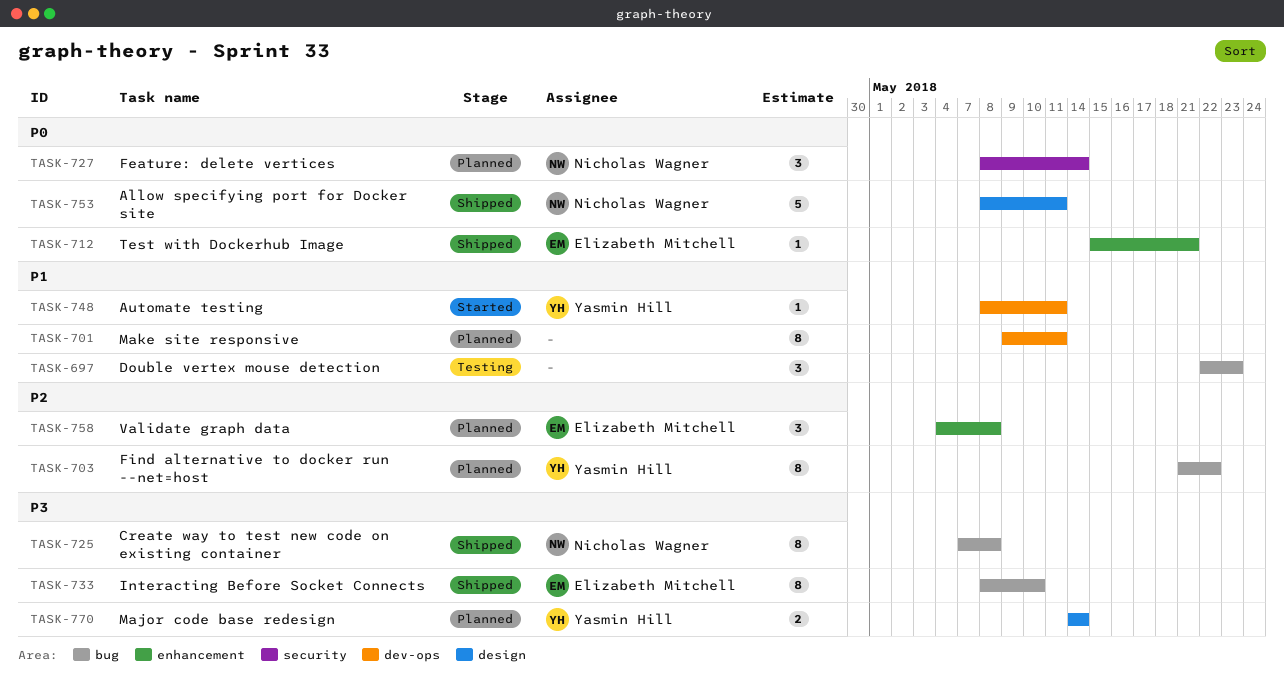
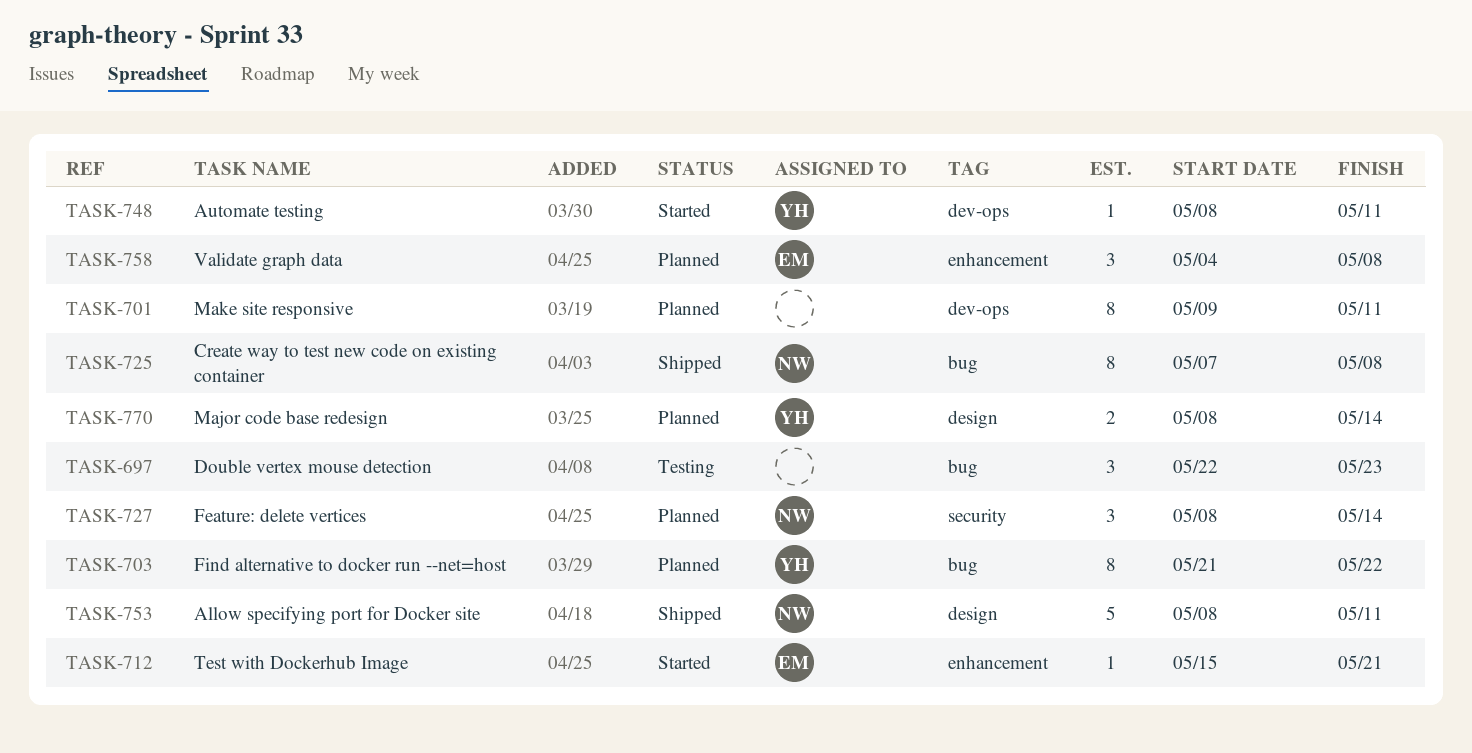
TASK-712, status: Shipped -> Started
TASK-733: present -> none
TASK-770, start: May 14 -> May 8

